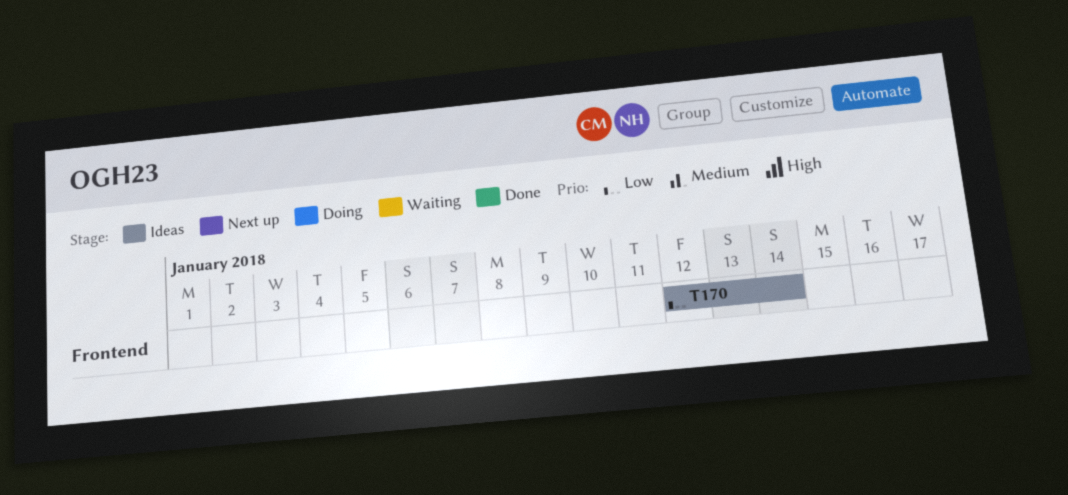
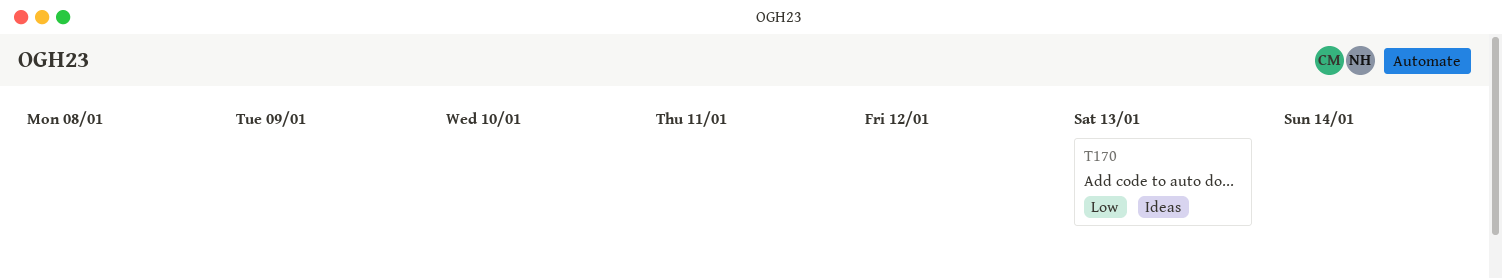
T170, due: Jan 14 -> Jan 13

